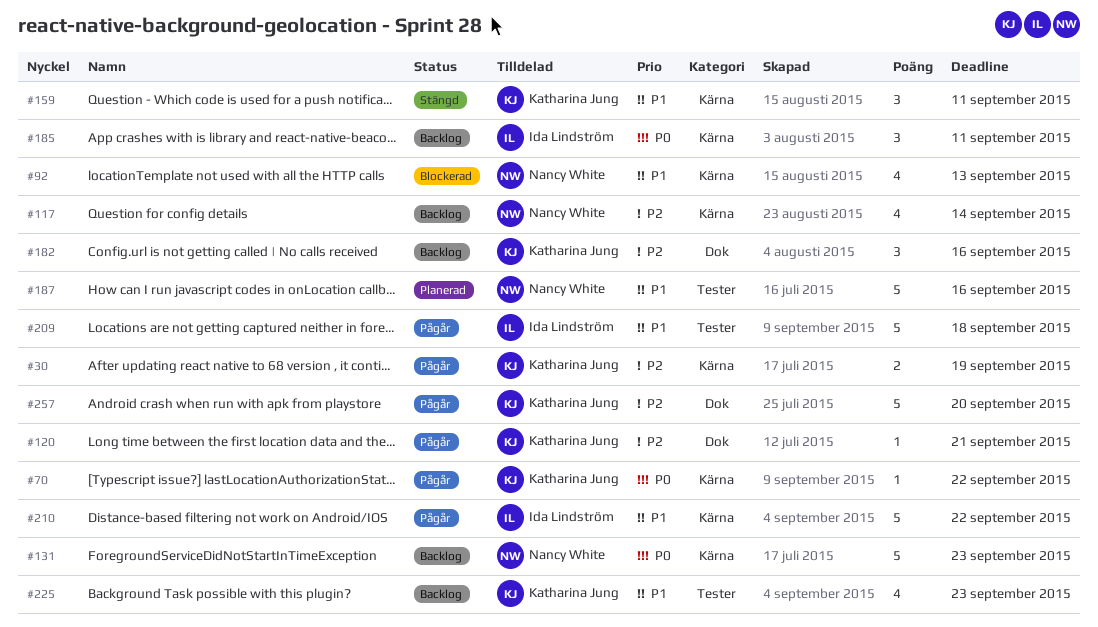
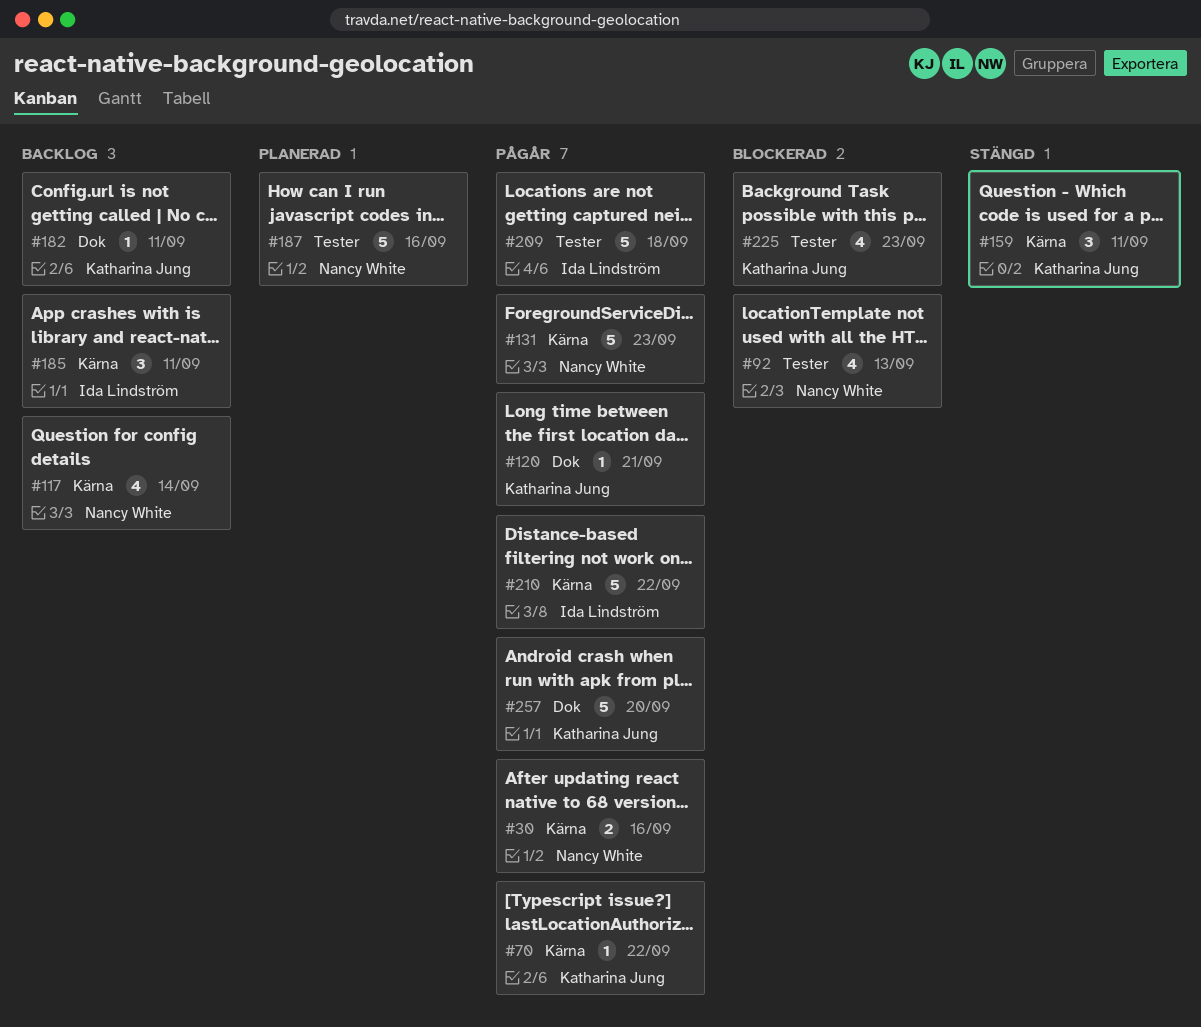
#30, owner: Katharina Jung -> Nancy White
#30, due: Sep 19 -> Sep 16
#92, label: Kärna -> Tester
#131, status: Backlog -> Pågår
#182, estimate: 3 -> 1
#182, due: Sep 16 -> Sep 11
#225, status: Backlog -> Blockerad

